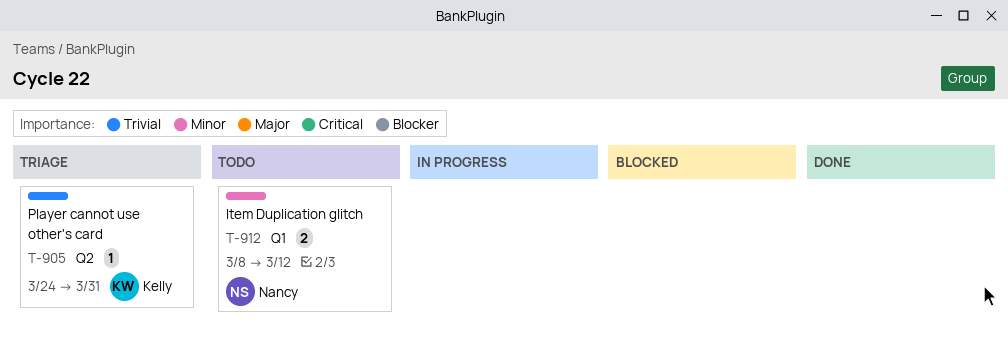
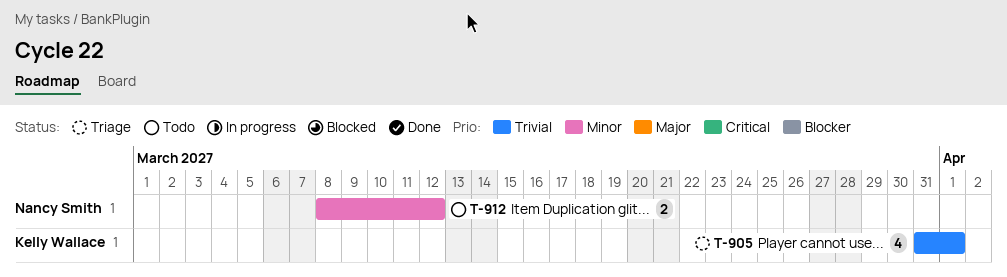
T-905, estimate: 1 -> 4
T-905, start: Mar 24 -> Mar 31
T-905, due: Mar 31 -> Apr 1

